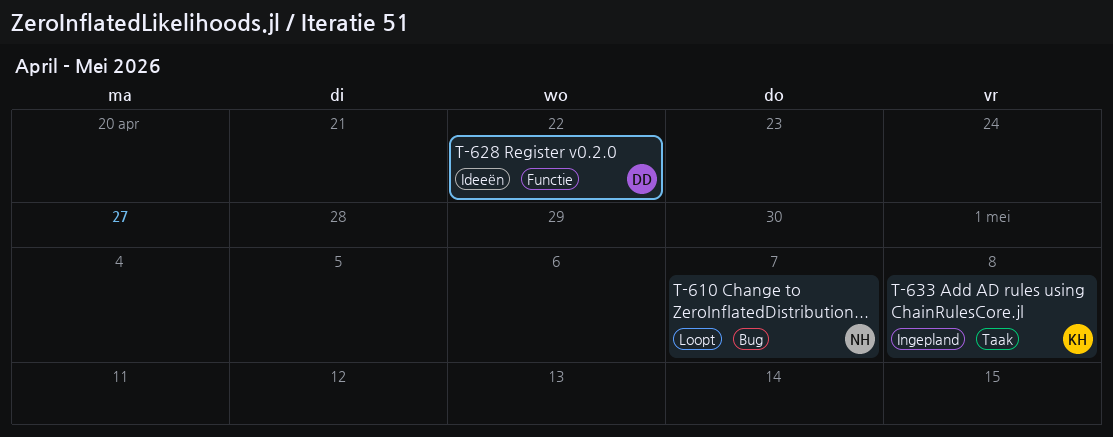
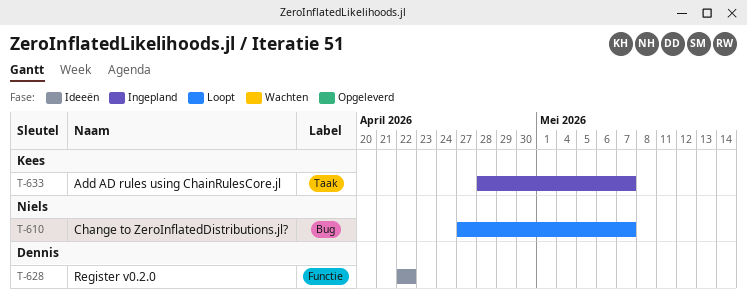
T-633, due: May 8 -> May 7

